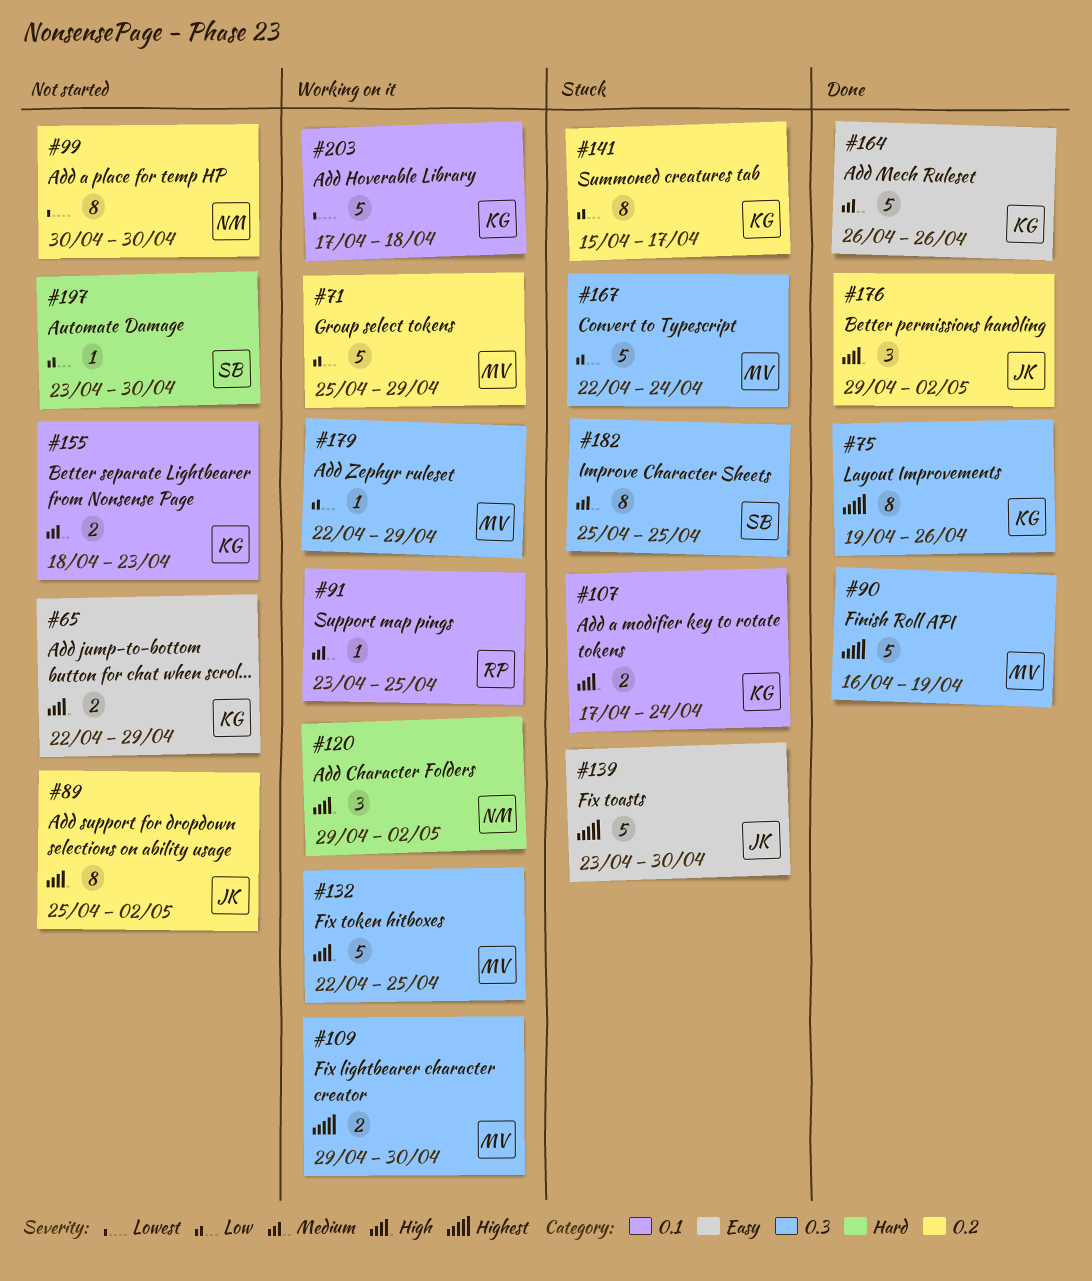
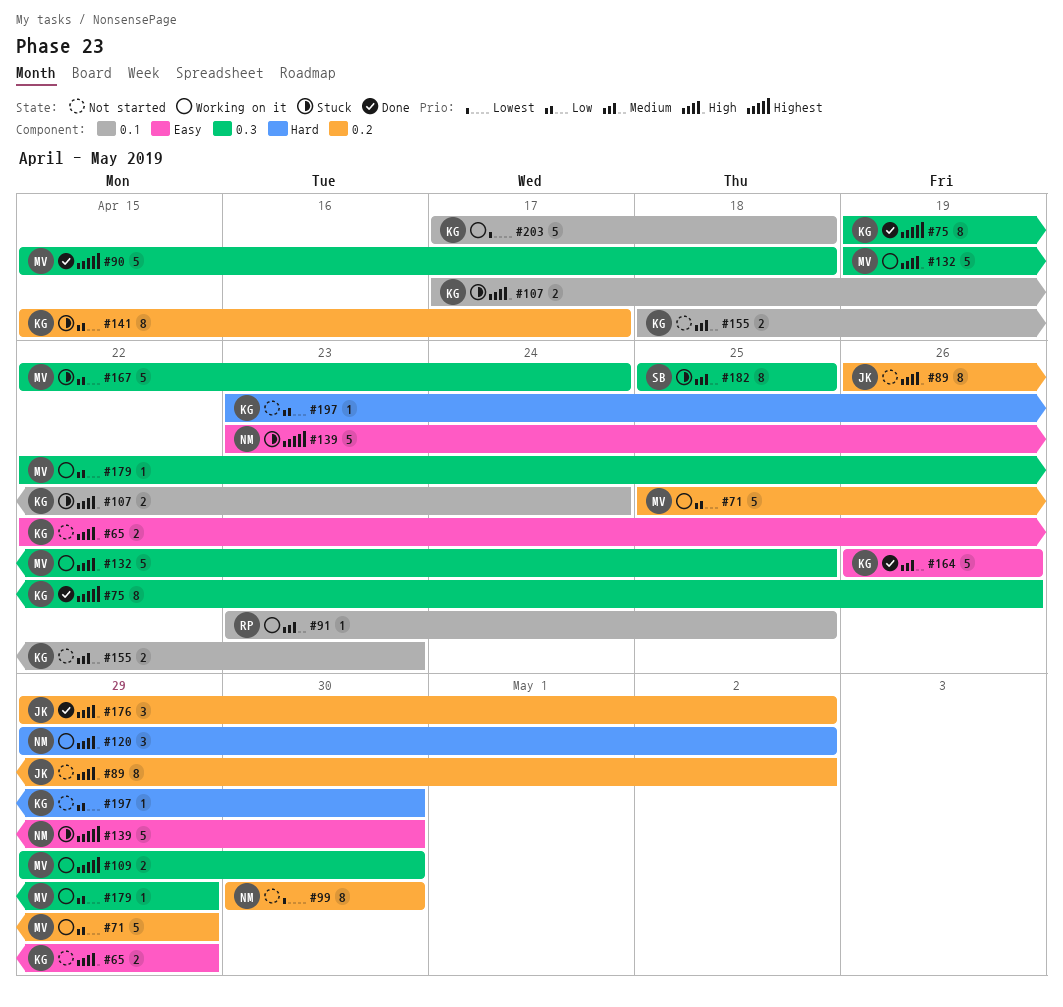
#89, start: Apr 25 -> Apr 26
#90, start: Apr 16 -> Apr 15
#90, due: Apr 19 -> Apr 18
#132, start: Apr 22 -> Apr 19
#139, owner: JK -> NM
#197, owner: SB -> KG

